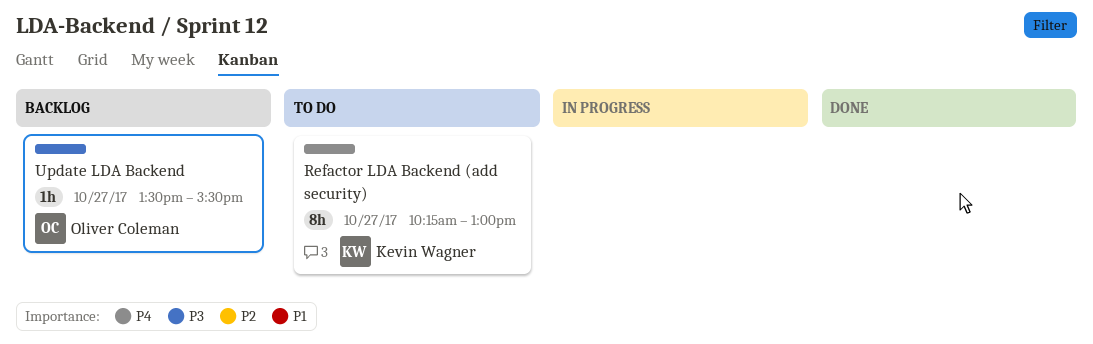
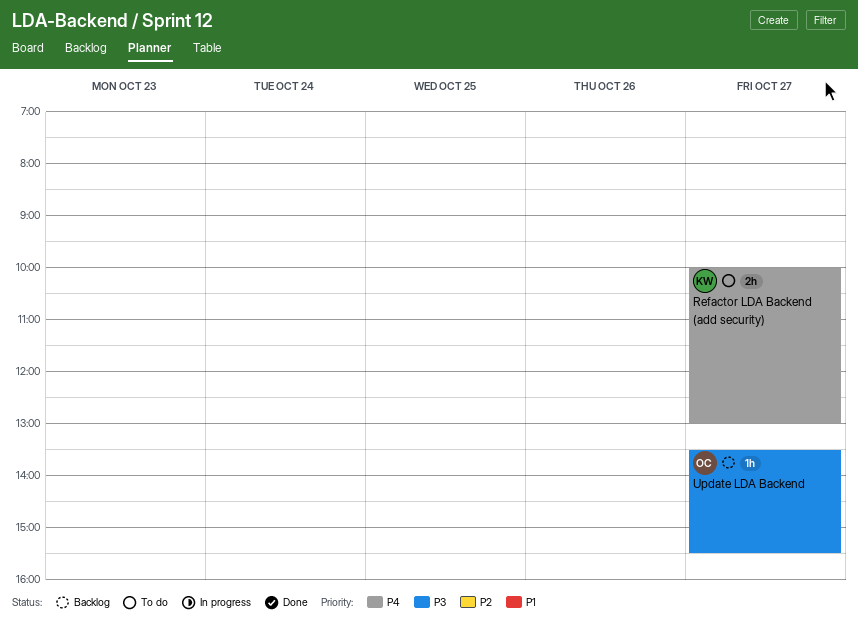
Refactor LDA Backend (add security), estimate: 8h -> 2h
Refactor LDA Backend (add security), begins: 10:15 -> 10:00

